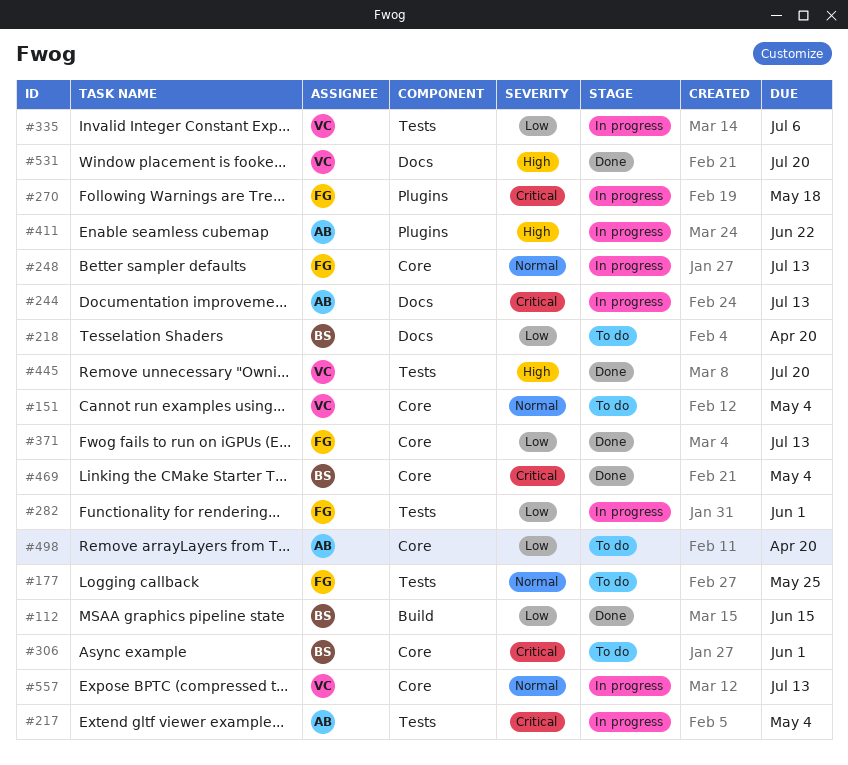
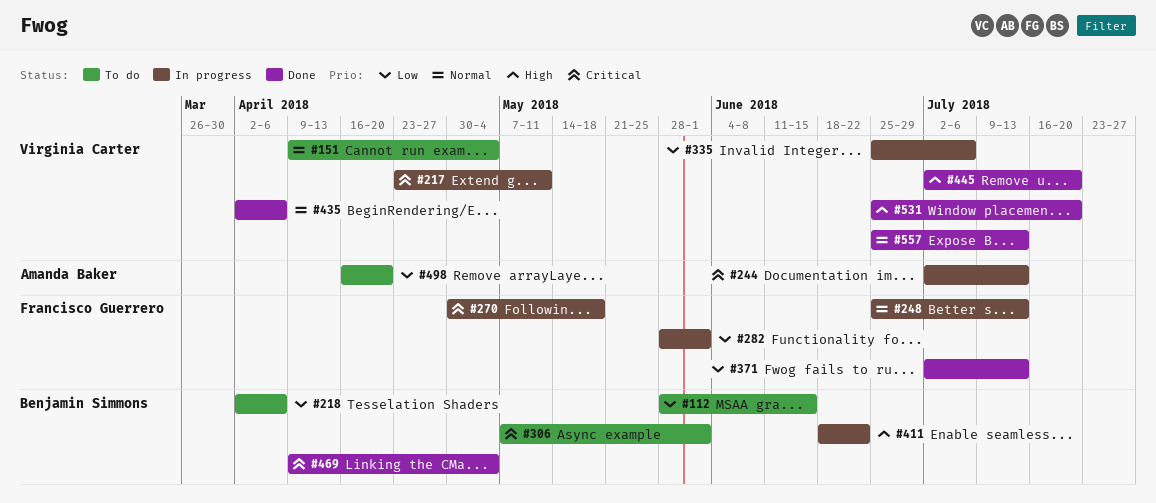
#112, status: Done -> To do
#177: present -> none
#217, owner: Amanda Baker -> Virginia Carter
#217, due: May 4 -> May 11
#218, due: Apr 20 -> Apr 6
#411, owner: Amanda Baker -> Benjamin Simmons
#435: none -> present
#557, status: In progress -> Done

